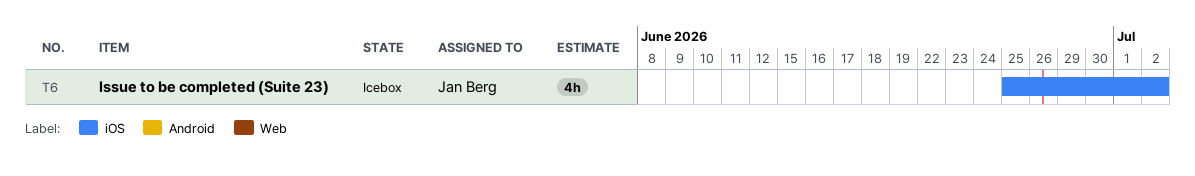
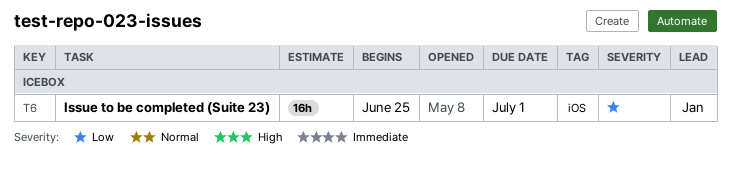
T6, estimate: 4h -> 16h
T6, due: Jul 2 -> Jul 1

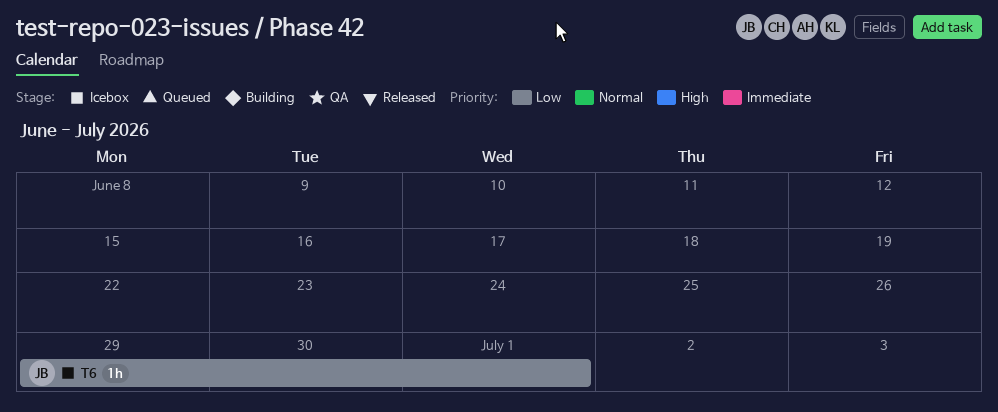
T6, estimate: 16h -> 1h
T6, start: Jun 25 -> Jun 29

